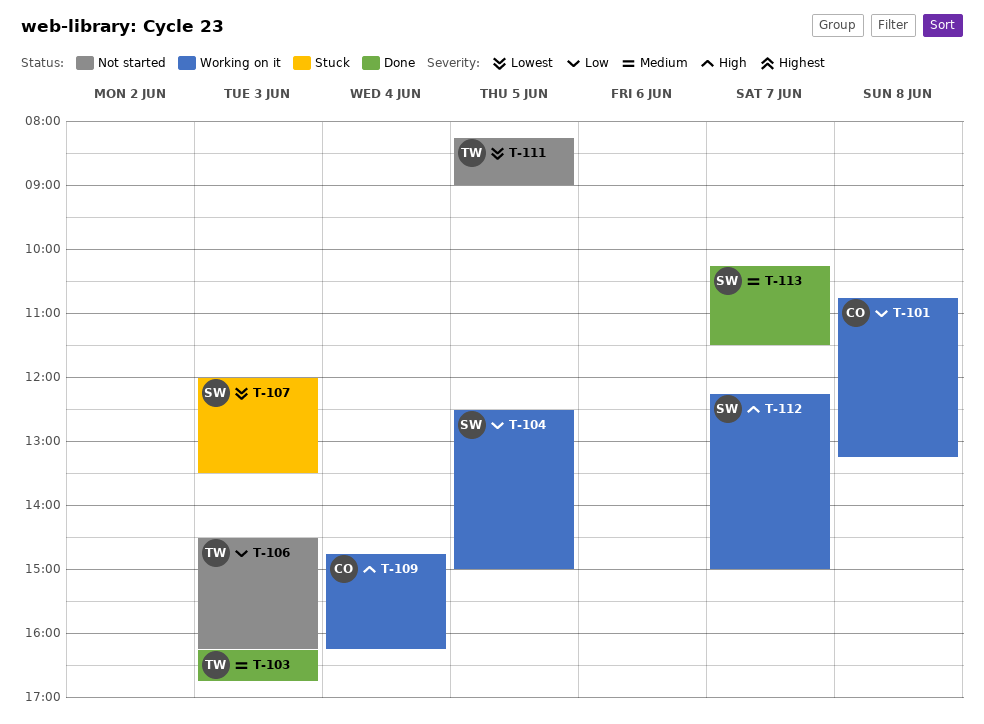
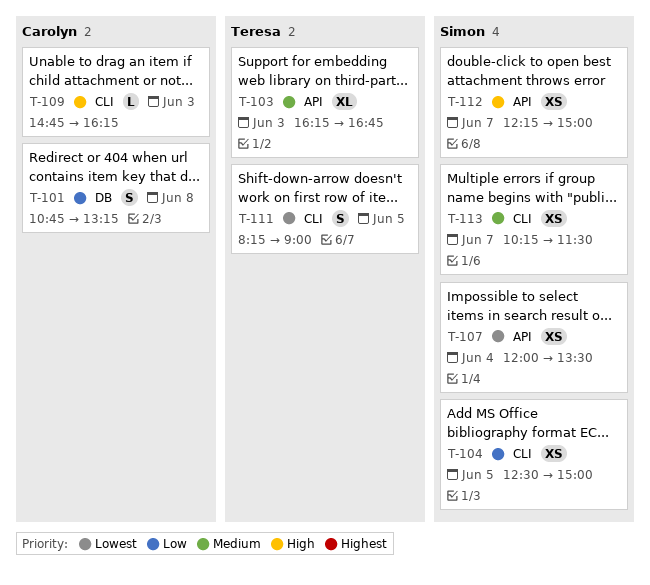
T-106: present -> none
T-107, day: Jun 3 -> Jun 4
T-109, day: Jun 4 -> Jun 3

